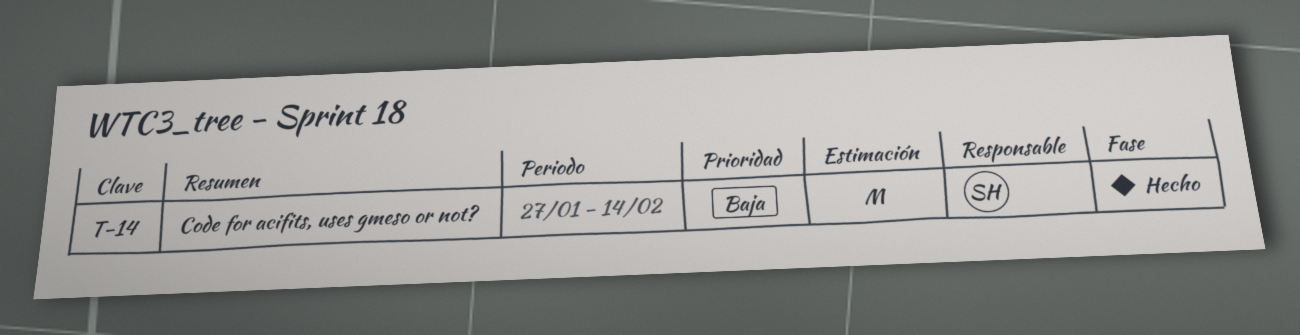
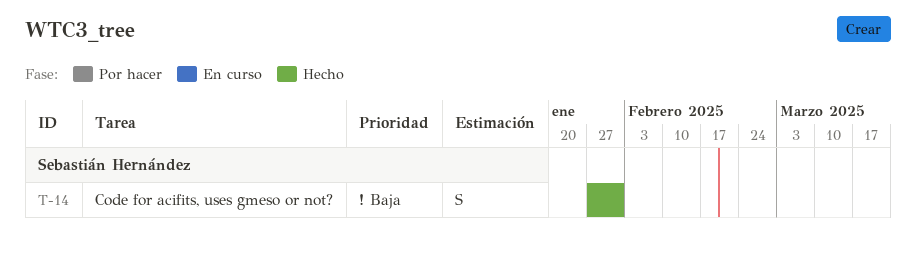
T-14, estimate: M -> S
T-14, due: Feb 14 -> Jan 31

